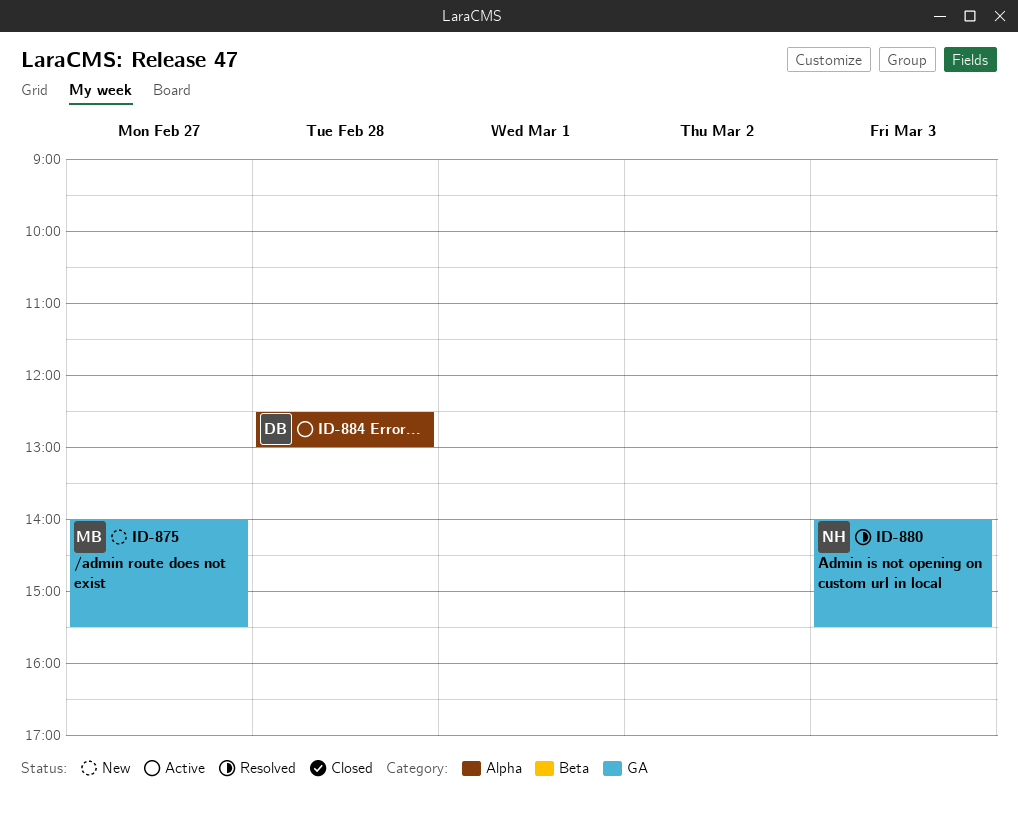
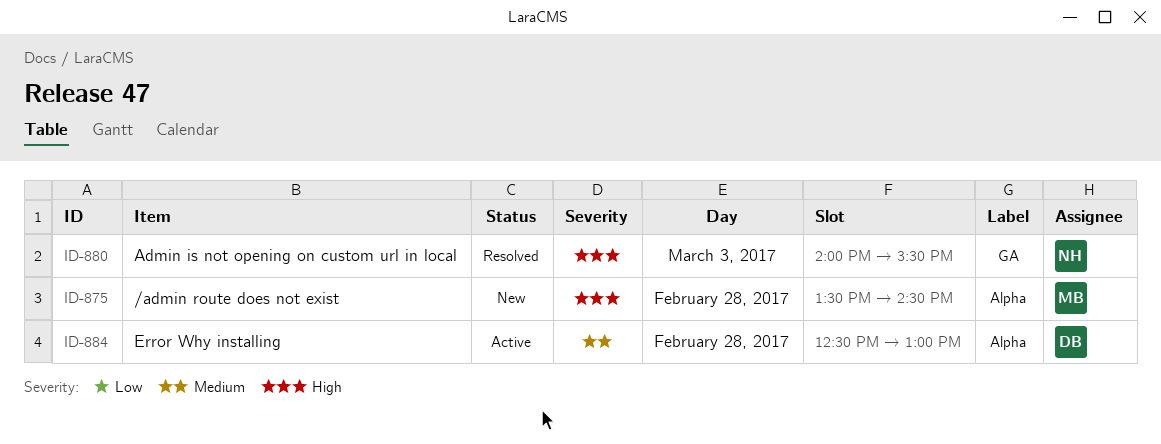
ID-875, label: GA -> Alpha
ID-875, day: Feb 27 -> Feb 28
ID-875, begins: 14:00 -> 13:30
ID-875, ends: 15:30 -> 14:30

